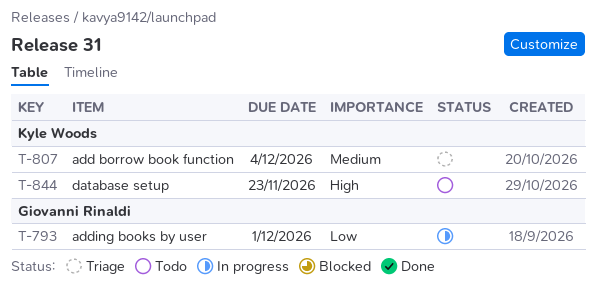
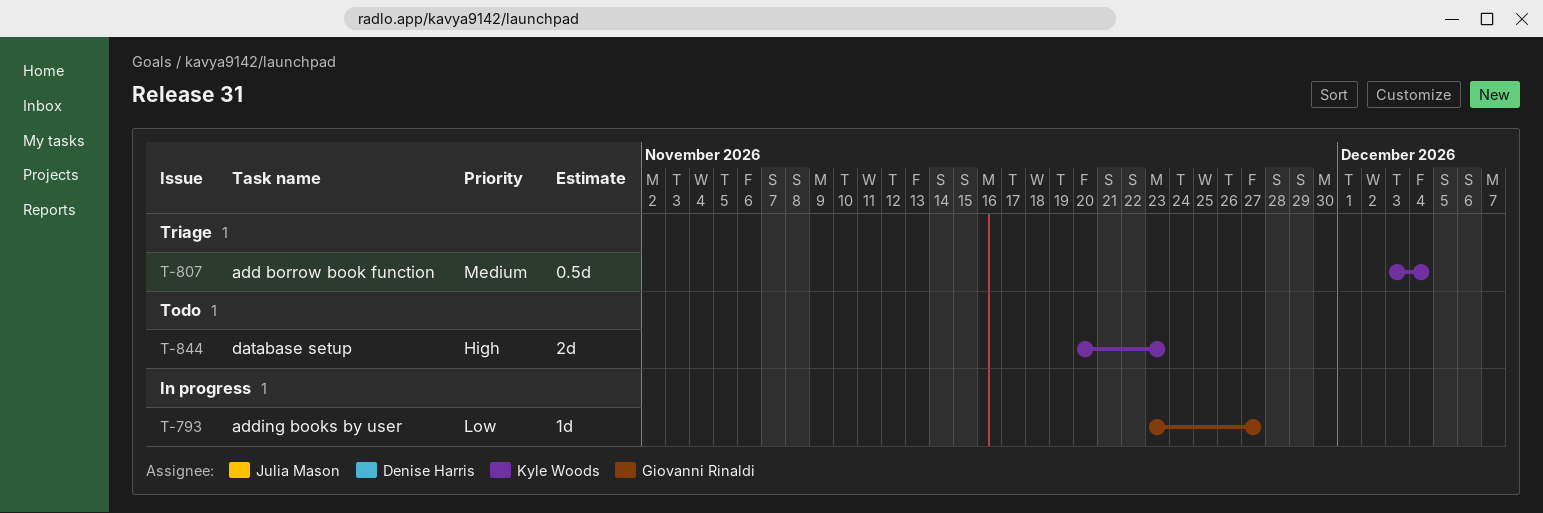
T-793, due: Dec 1 -> Nov 27

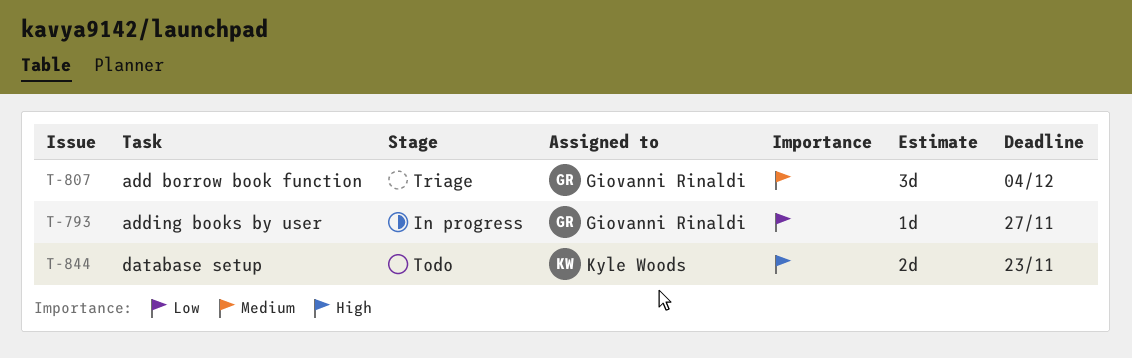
T-807, owner: Kyle Woods -> Giovanni Rinaldi
T-807, estimate: 0.5d -> 3d

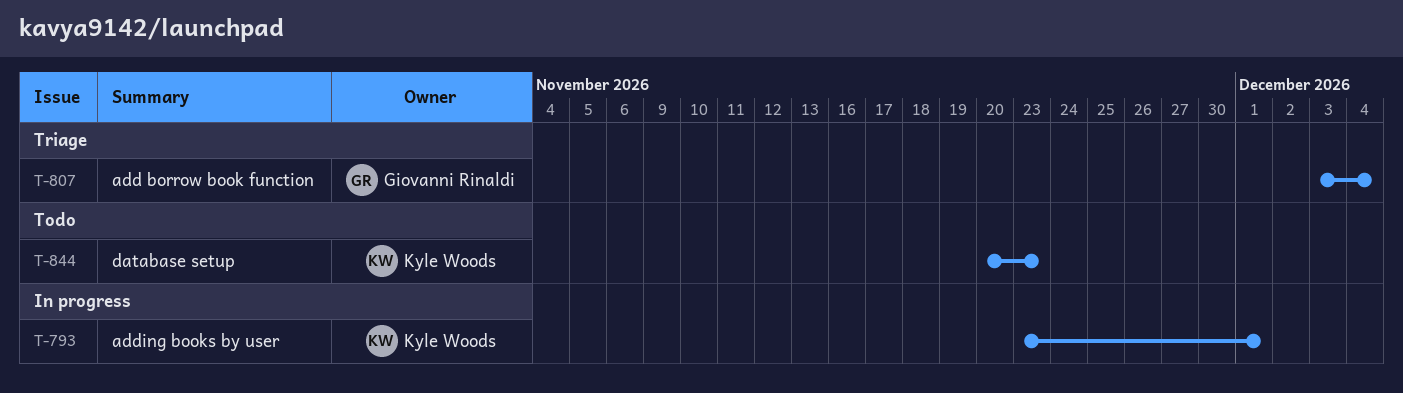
T-793, owner: Giovanni Rinaldi -> Kyle Woods
T-793, due: Nov 27 -> Dec 1

